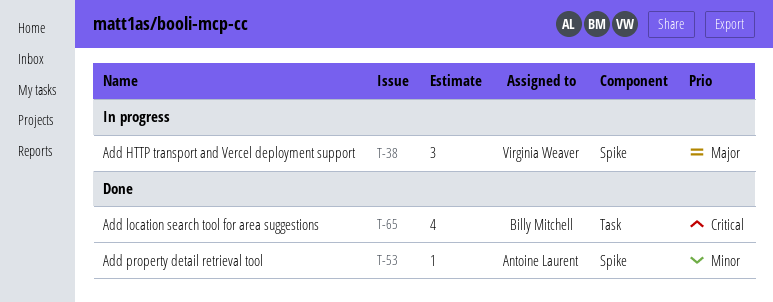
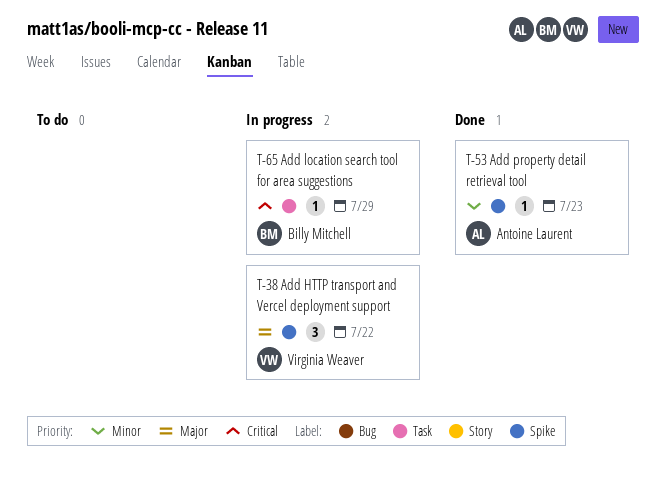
T-65, status: Done -> In progress
T-65, estimate: 4 -> 1

